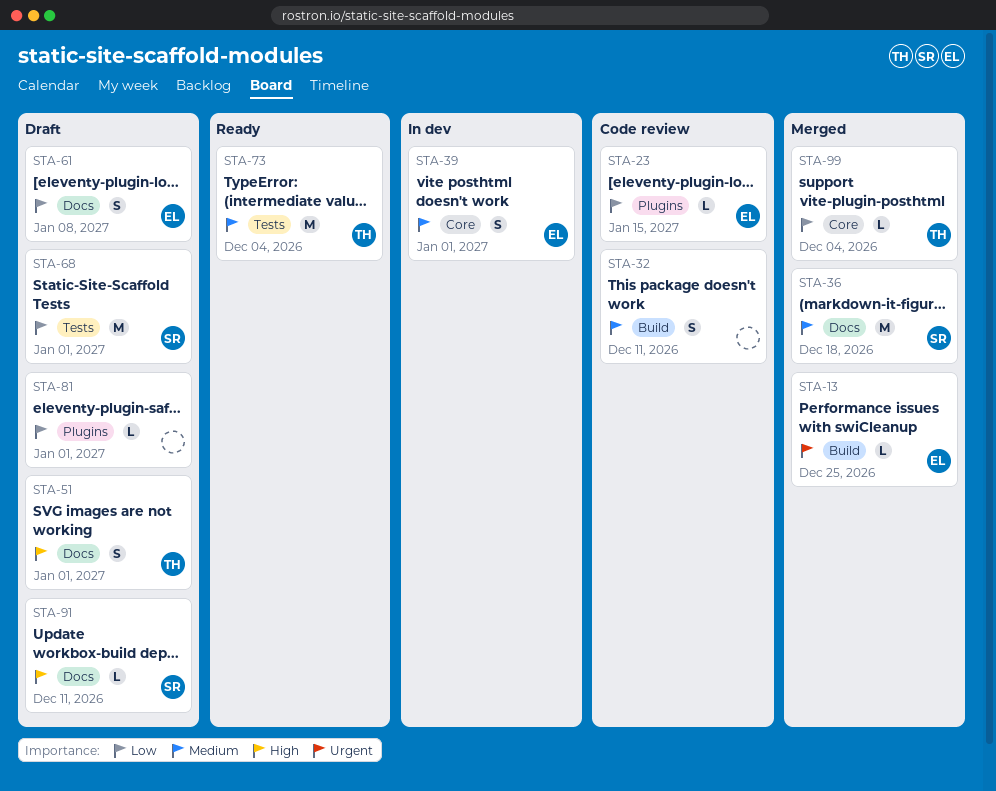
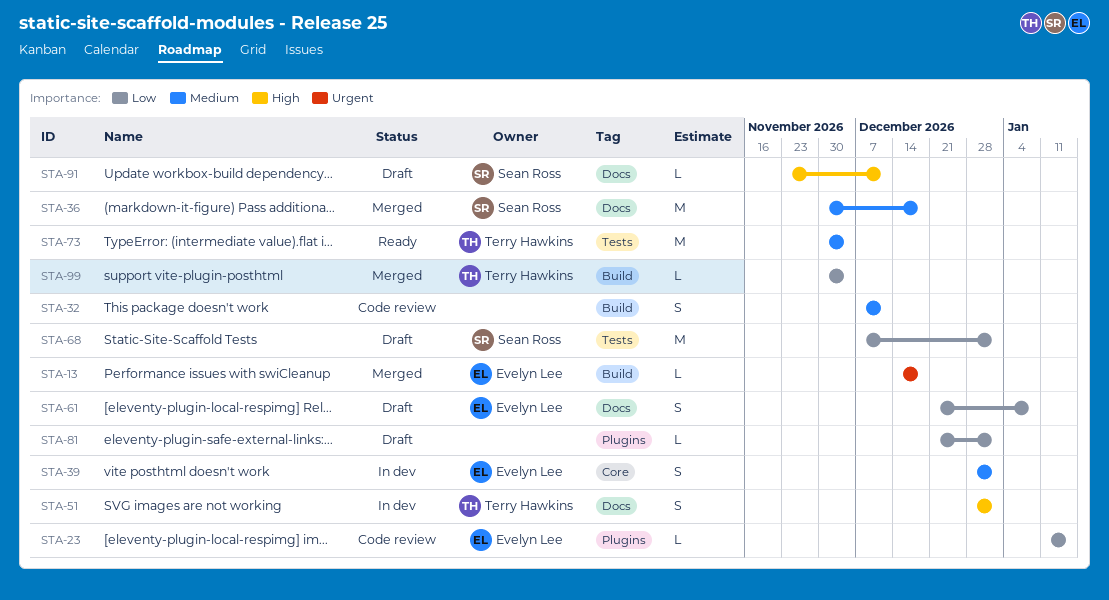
STA-13, due: Dec 25 -> Dec 18
STA-51, status: Draft -> In dev
STA-99, label: Core -> Build

